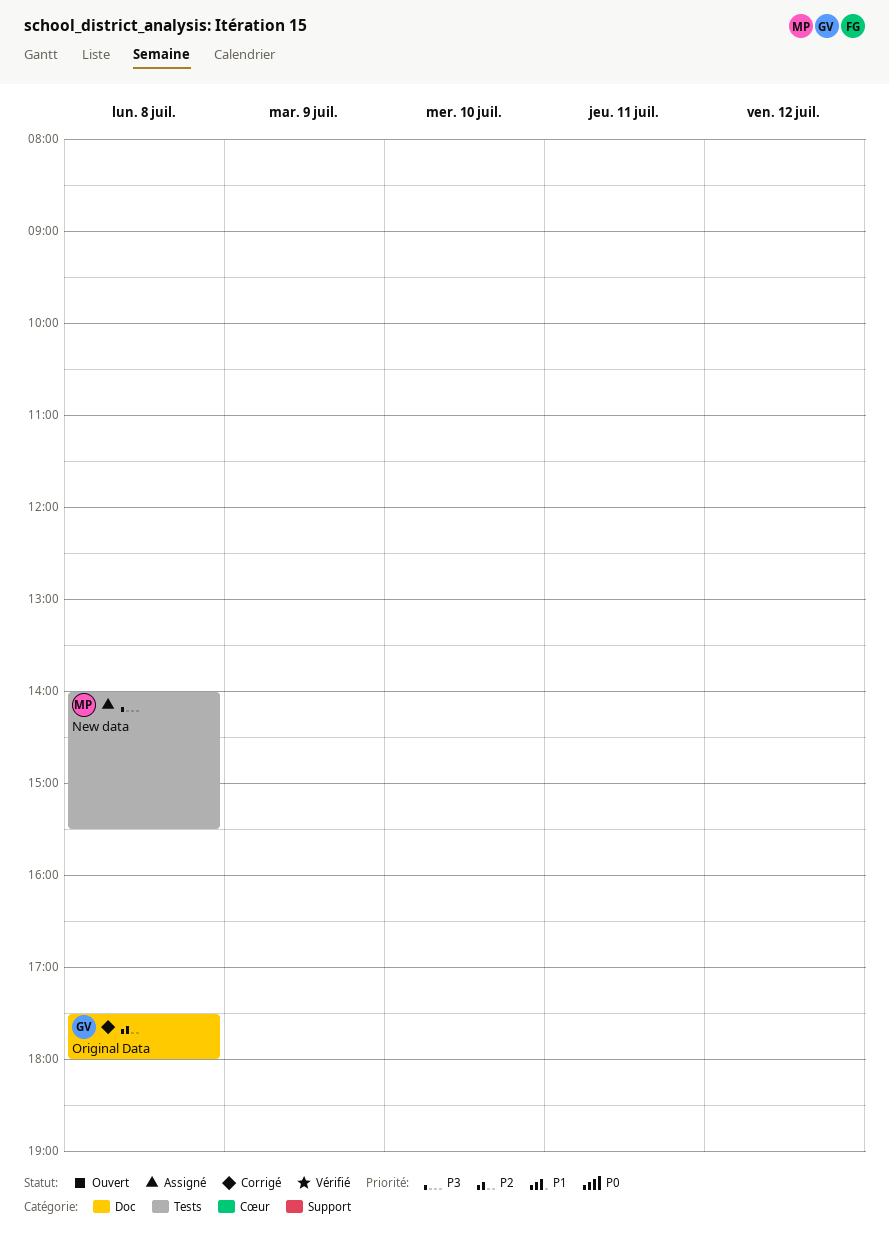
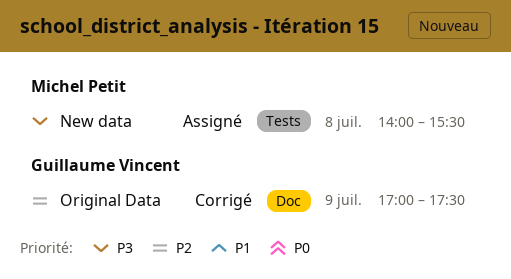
Original Data, day: Jul 8 -> Jul 9
Original Data, begins: 17:30 -> 17:00
Original Data, ends: 18:00 -> 17:30

